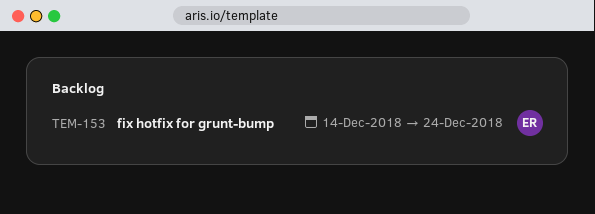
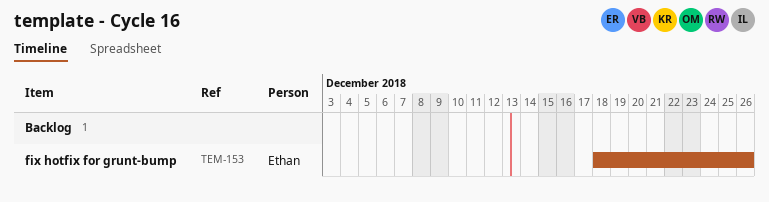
TEM-153, start: Dec 14 -> Dec 18
TEM-153, due: Dec 24 -> Dec 26

